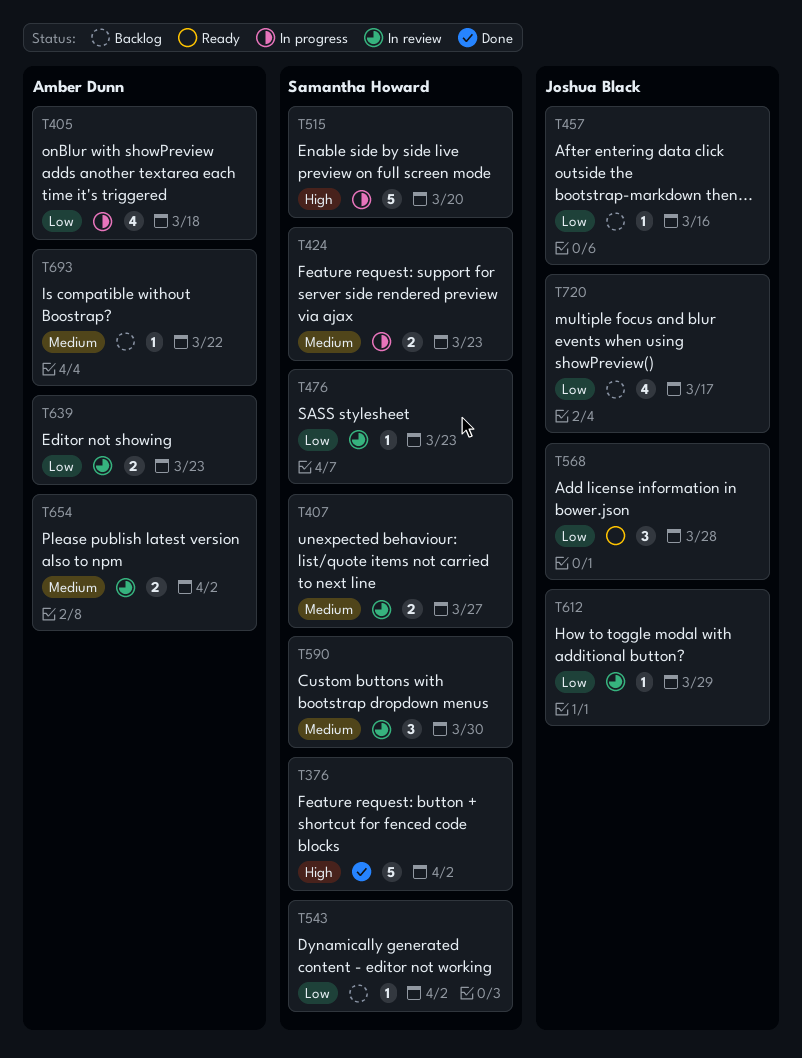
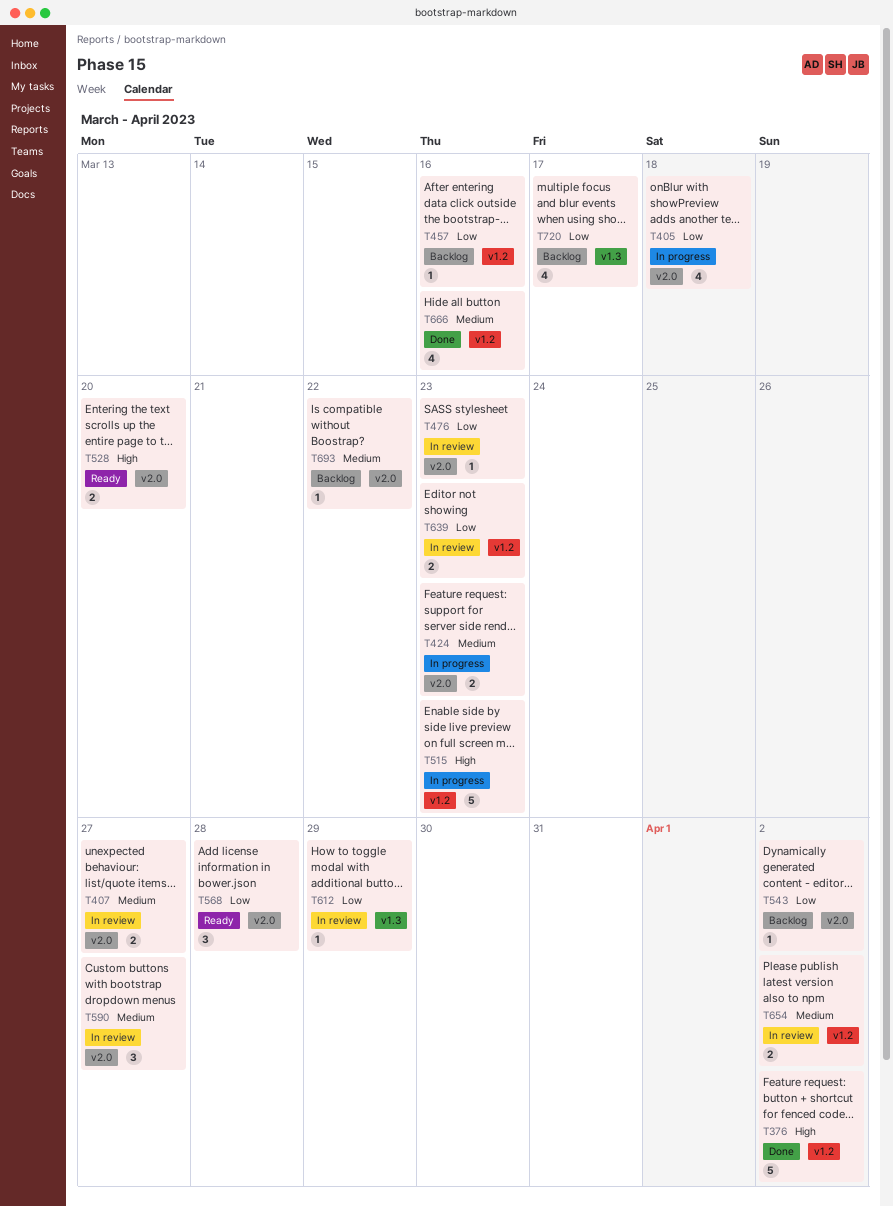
T515, due: Mar 20 -> Mar 23
T528: none -> present
T590, due: Mar 30 -> Mar 27
T666: none -> present

